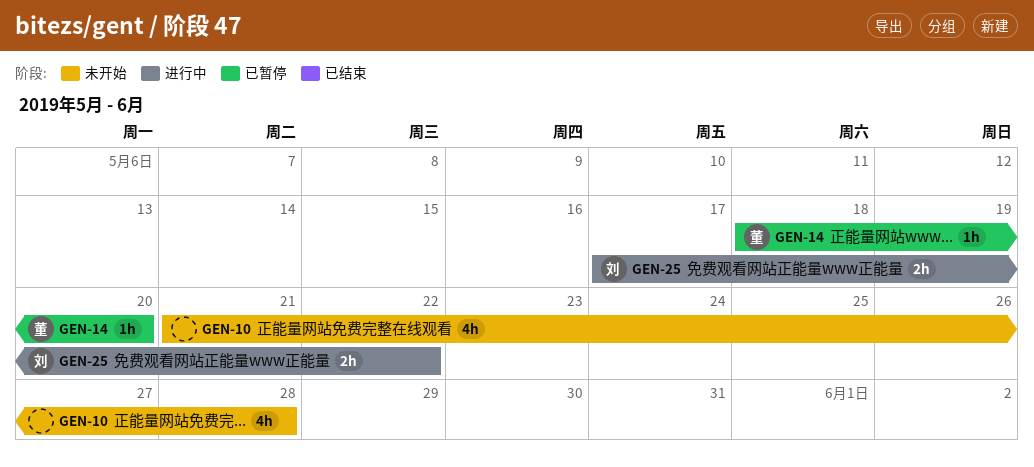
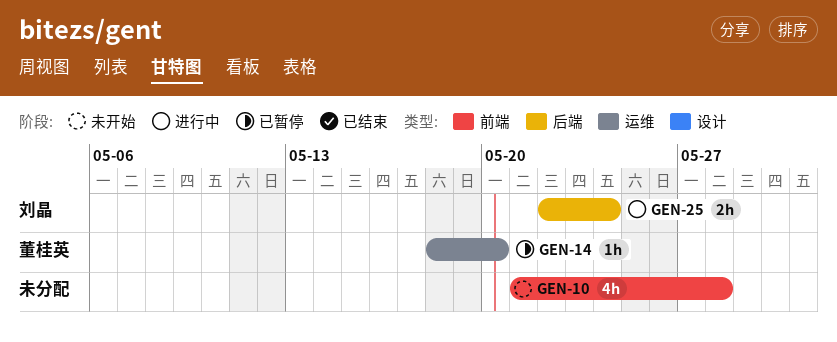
GEN-25, start: May 17 -> May 22
GEN-25, due: May 22 -> May 24

